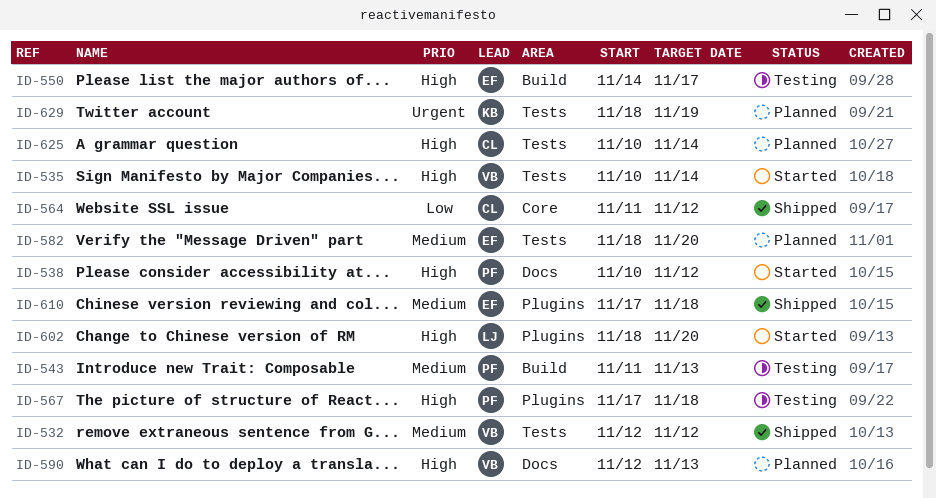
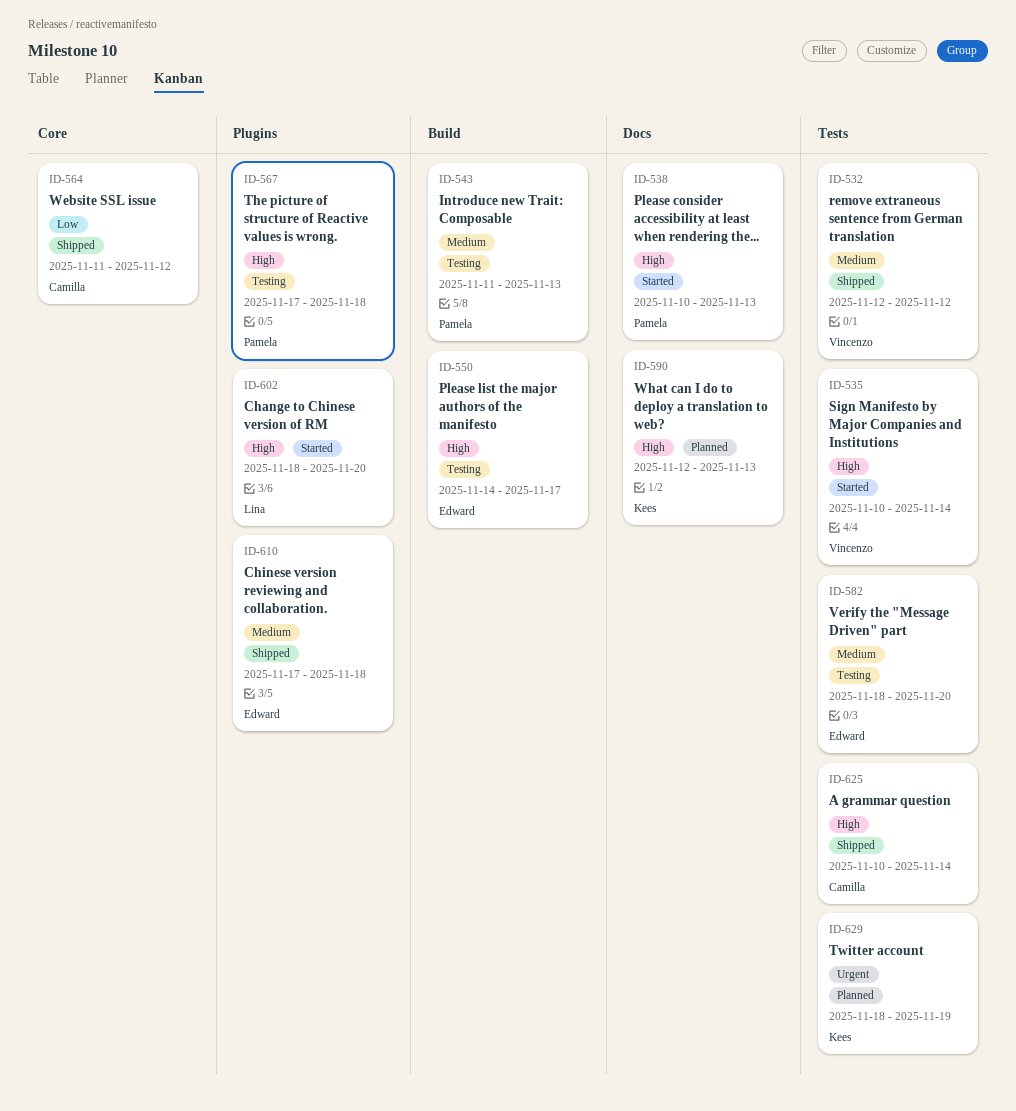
ID-538, due: Nov 12 -> Nov 13
ID-582, status: Planned -> Testing
ID-590, owner: Vincenzo -> Kees
ID-625, status: Planned -> Shipped

